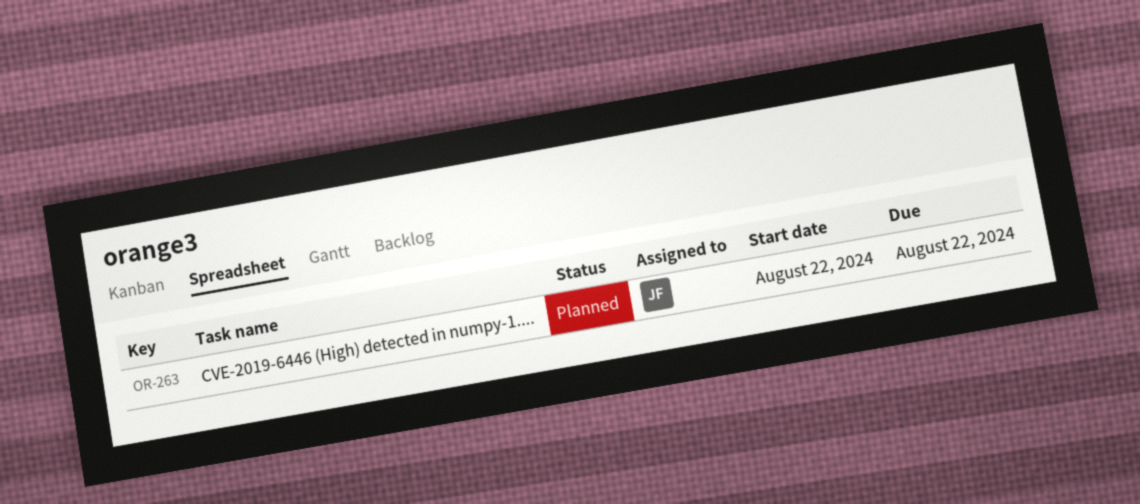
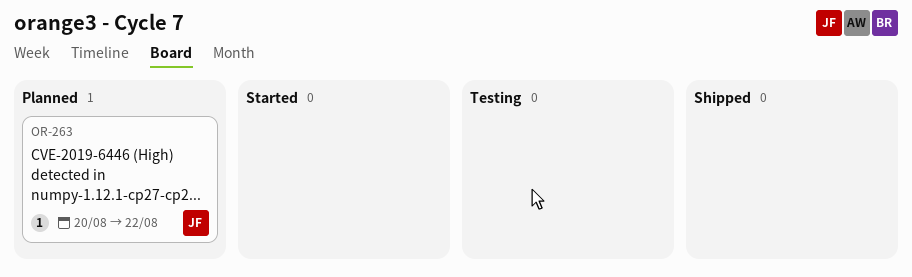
OR-263, start: Aug 22 -> Aug 20

